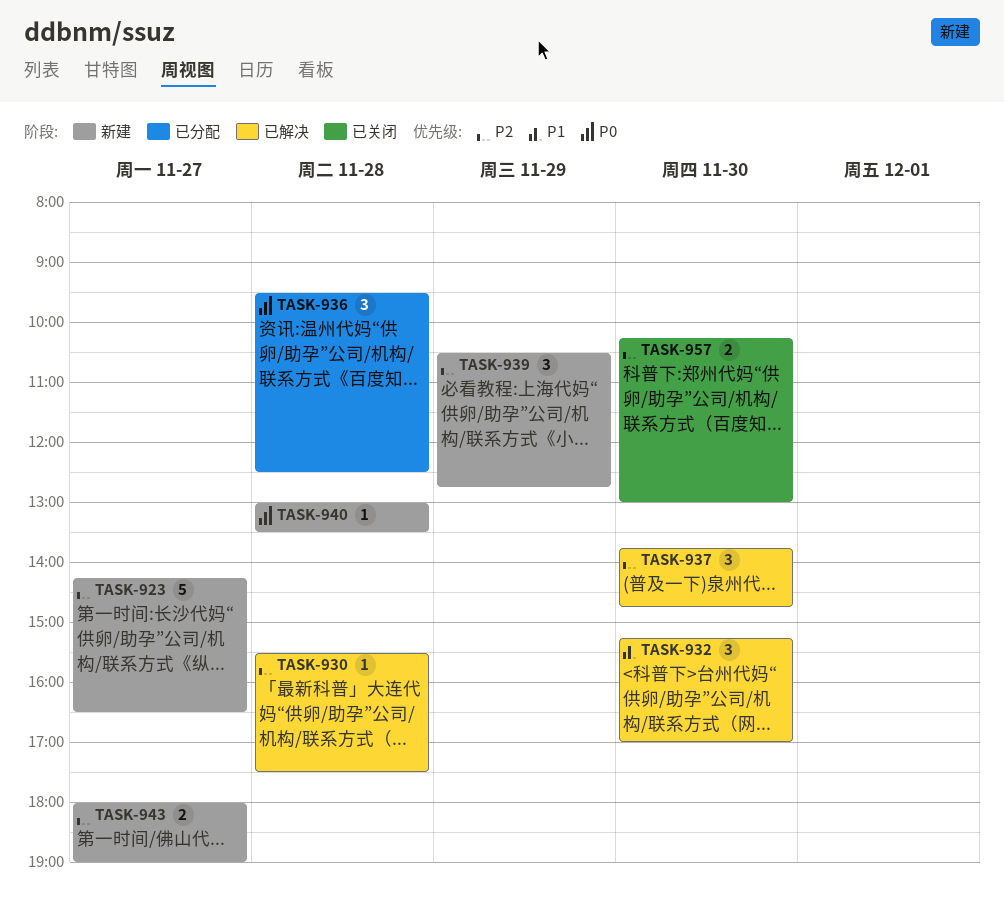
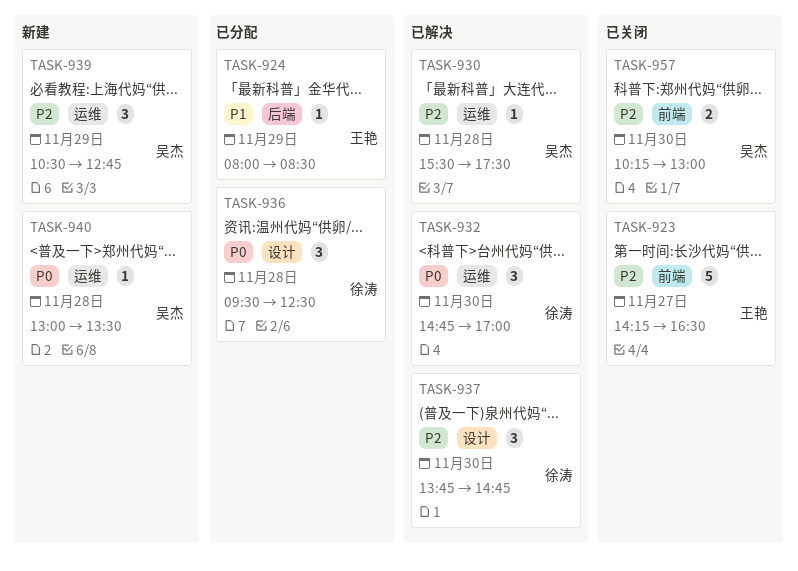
TASK-923, status: 新建 -> 已关闭
TASK-924: none -> present
TASK-932, priority: P1 -> P0
TASK-932, begins: 15:15 -> 14:45
TASK-943: present -> none

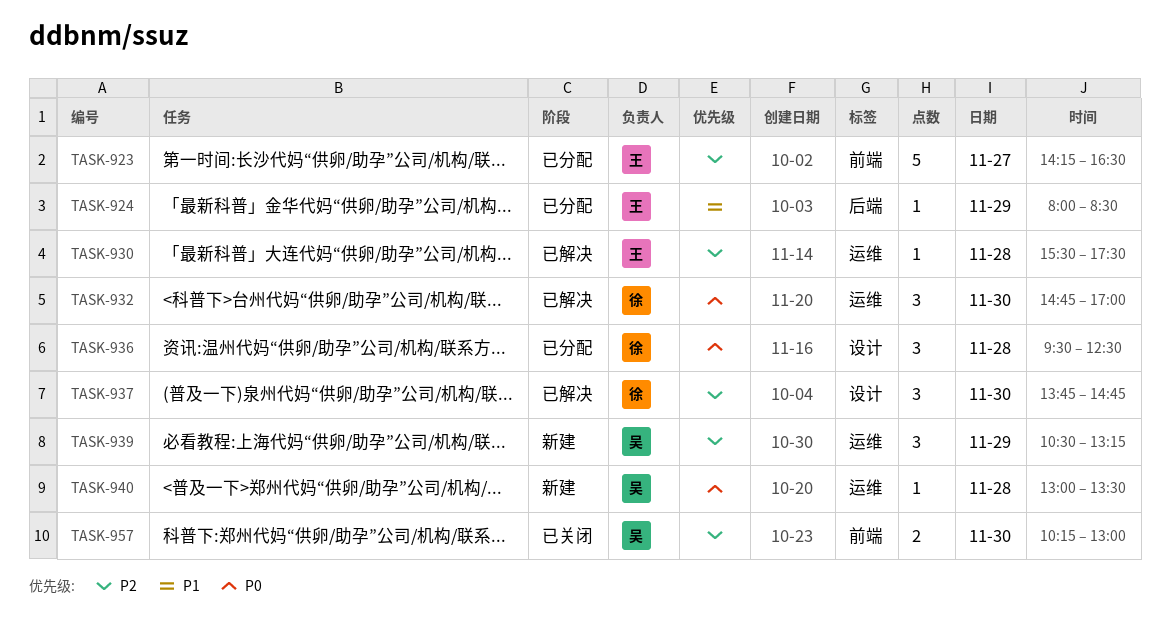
TASK-923, status: 已关闭 -> 已分配
TASK-930, owner: 吴杰 -> 王艳
TASK-939, ends: 12:45 -> 13:15

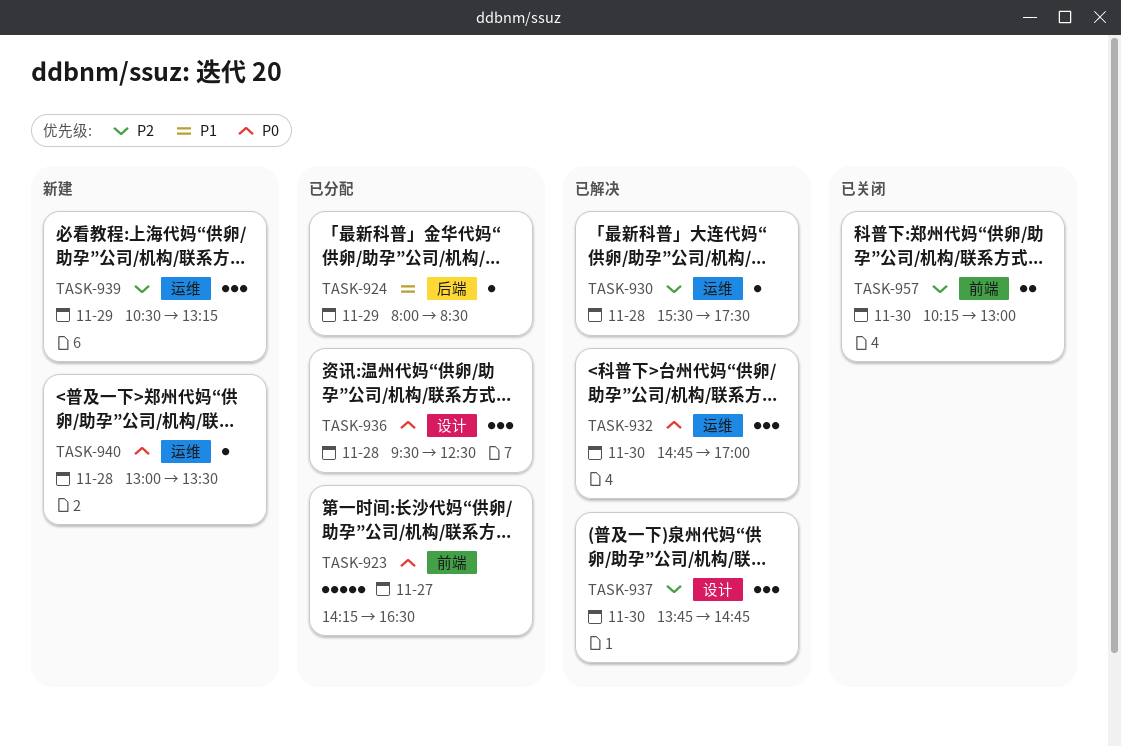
TASK-923, priority: P2 -> P0

